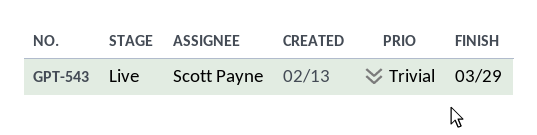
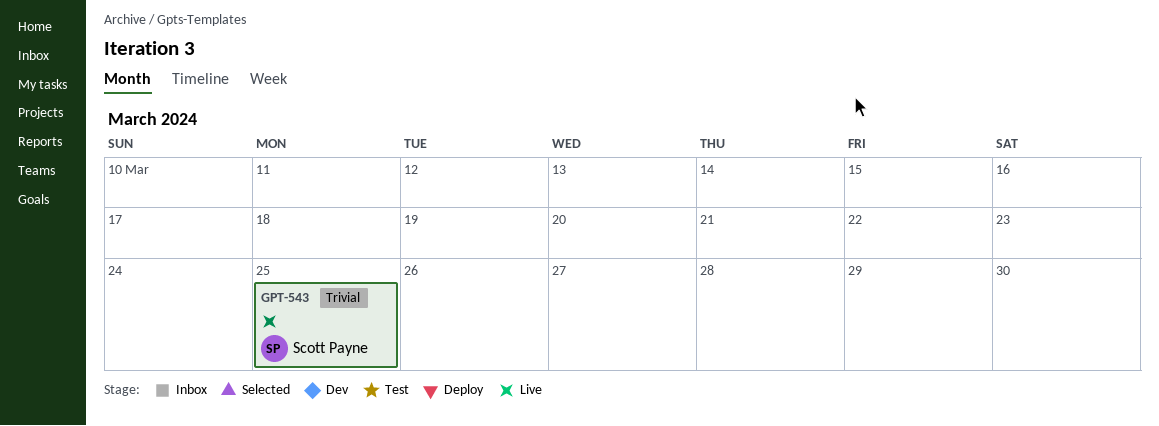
GPT-543, due: Mar 29 -> Mar 25

